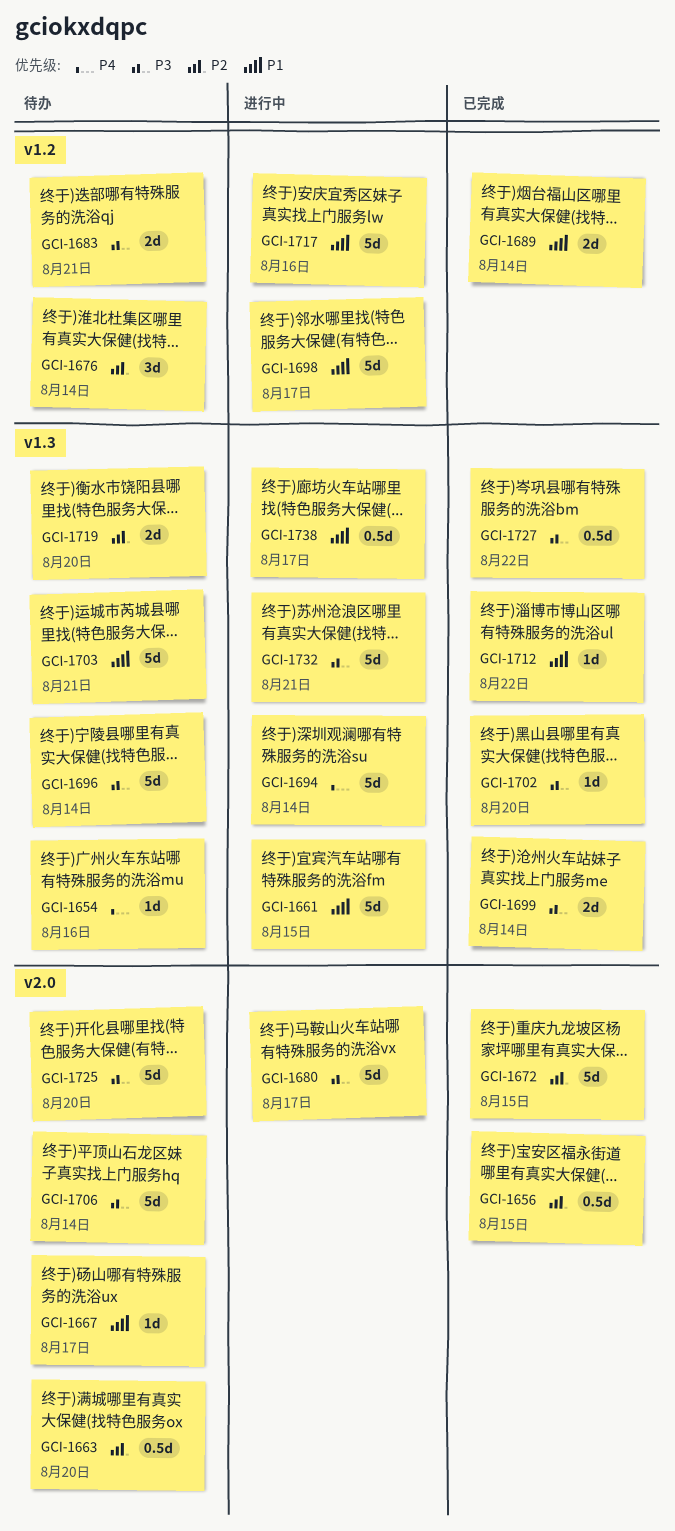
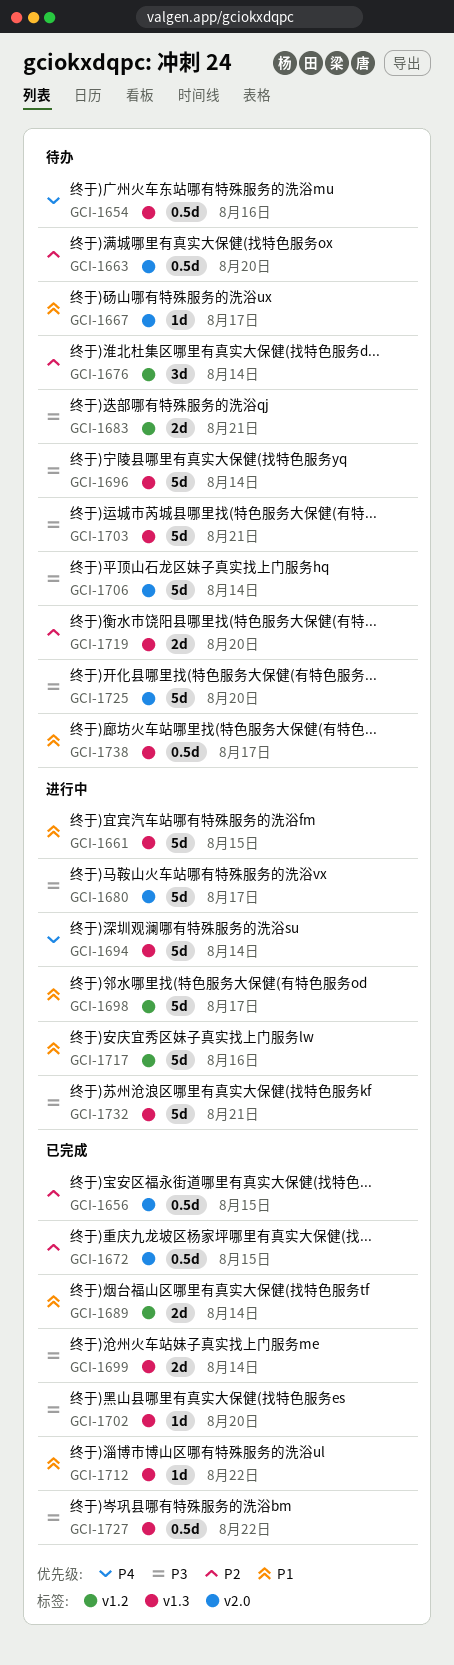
GCI-1654, estimate: 1d -> 0.5d
GCI-1672, estimate: 5d -> 0.5d
GCI-1703, priority: P1 -> P3
GCI-1738, status: 进行中 -> 待办

